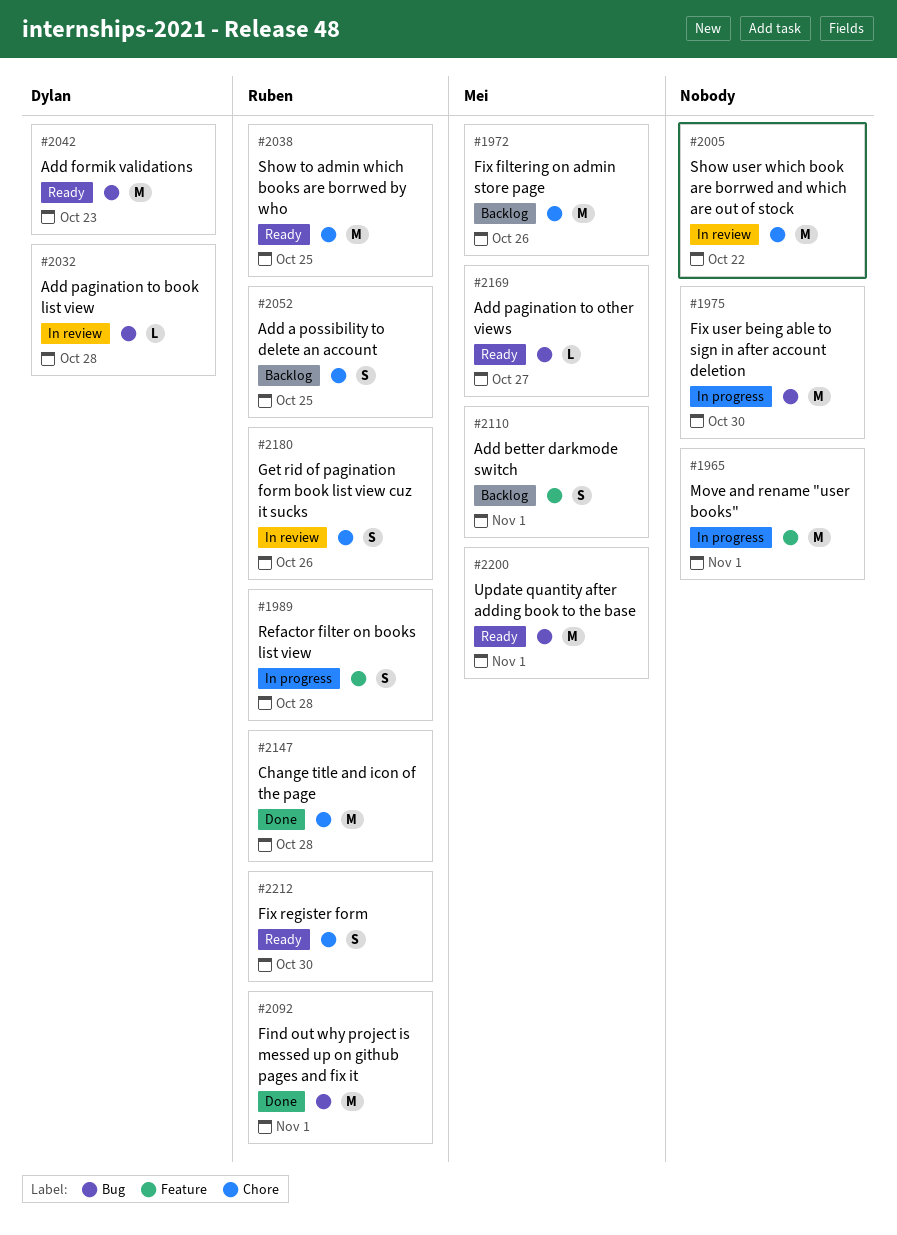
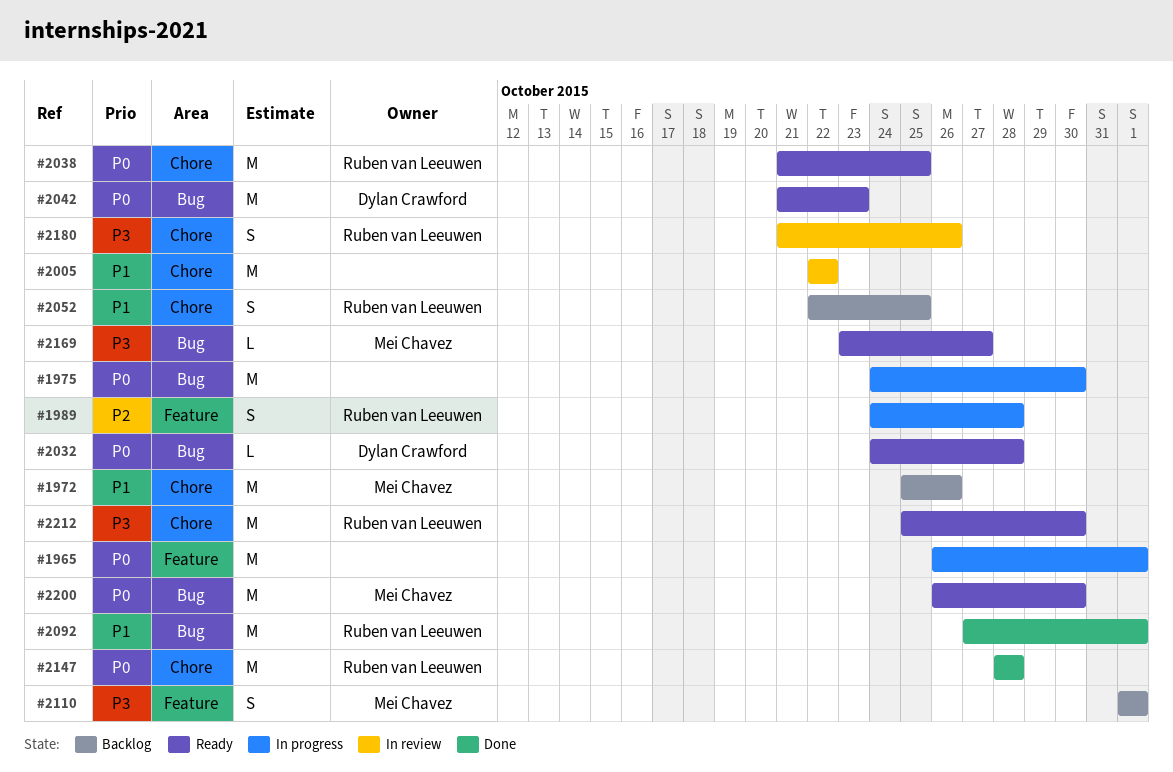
#2032, status: In review -> Ready
#2200, due: Nov 1 -> Oct 30
#2212, estimate: S -> M

